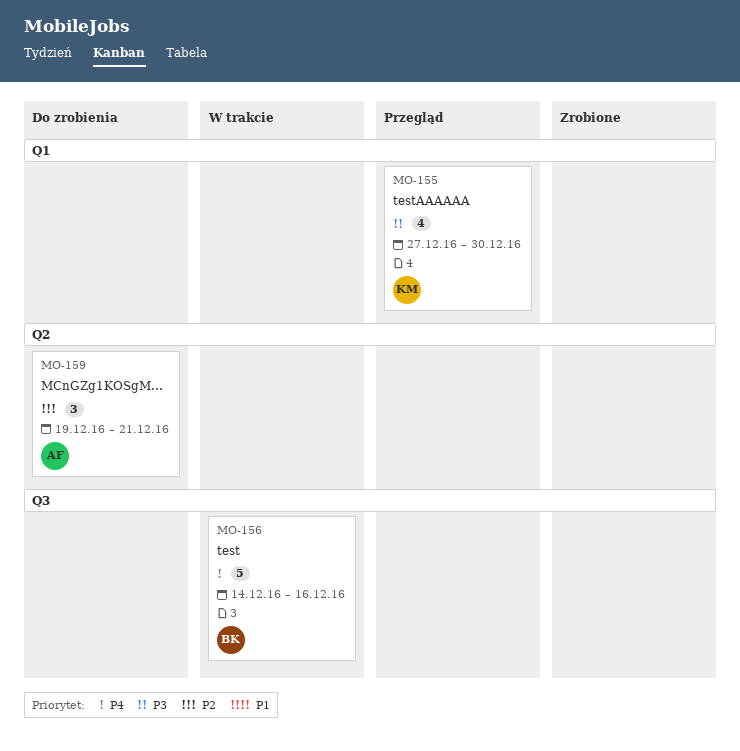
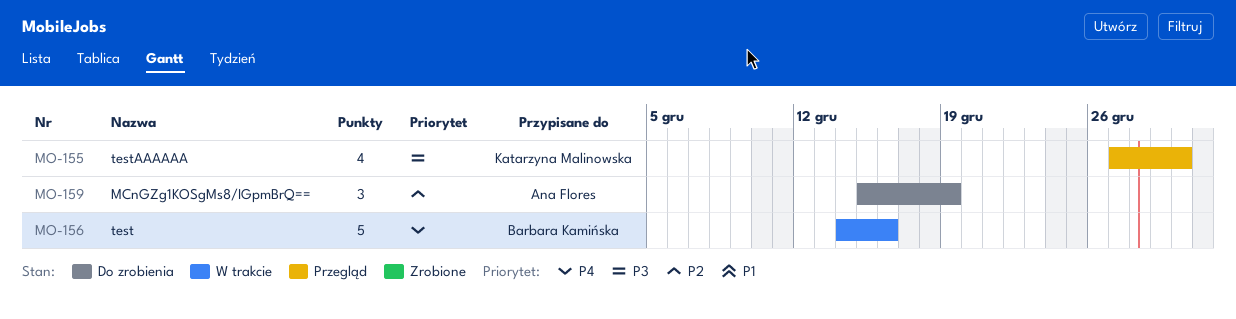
MO-159, start: Dec 19 -> Dec 15
MO-159, due: Dec 21 -> Dec 19

